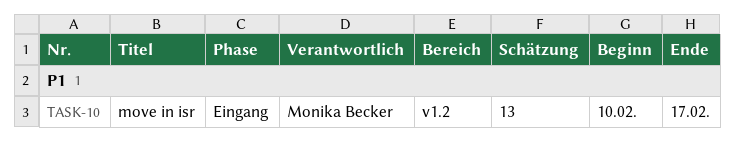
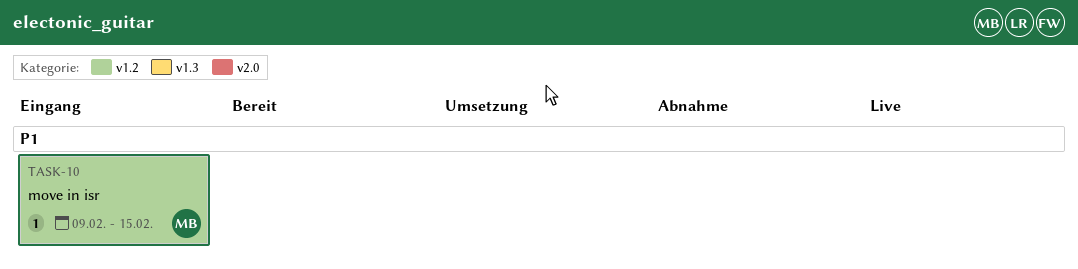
TASK-10, estimate: 13 -> 1
TASK-10, start: Feb 10 -> Feb 9
TASK-10, due: Feb 17 -> Feb 15

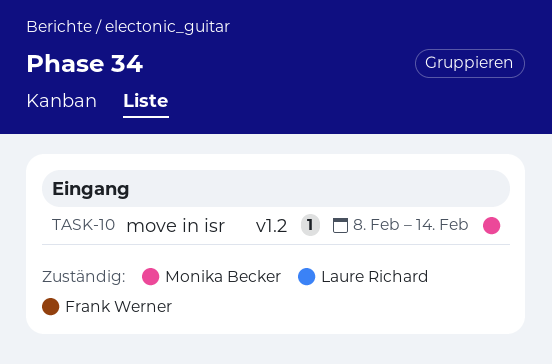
TASK-10, start: Feb 9 -> Feb 8
TASK-10, due: Feb 15 -> Feb 14

